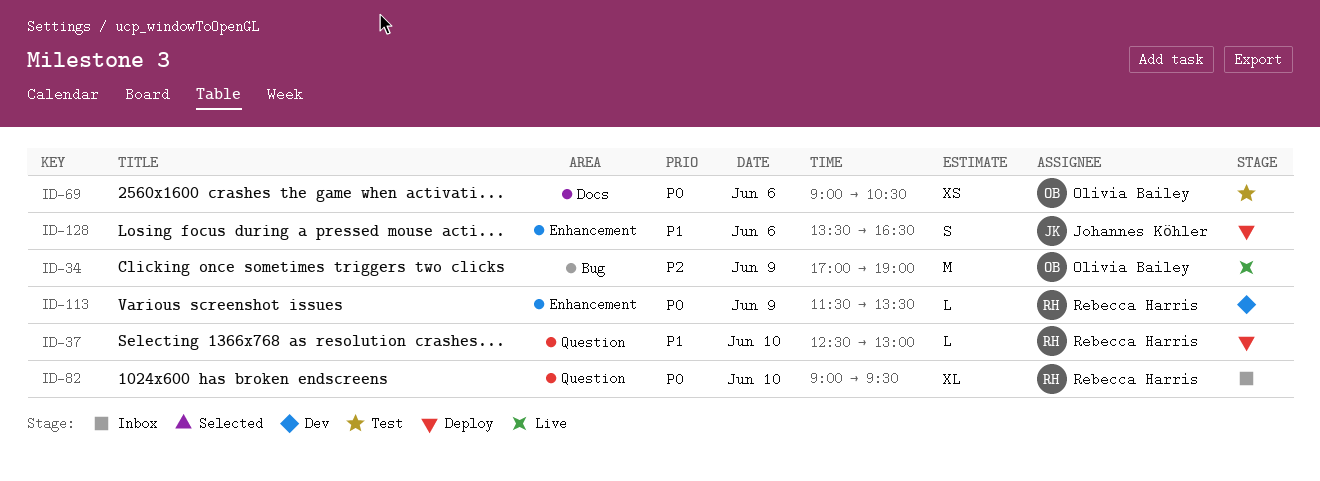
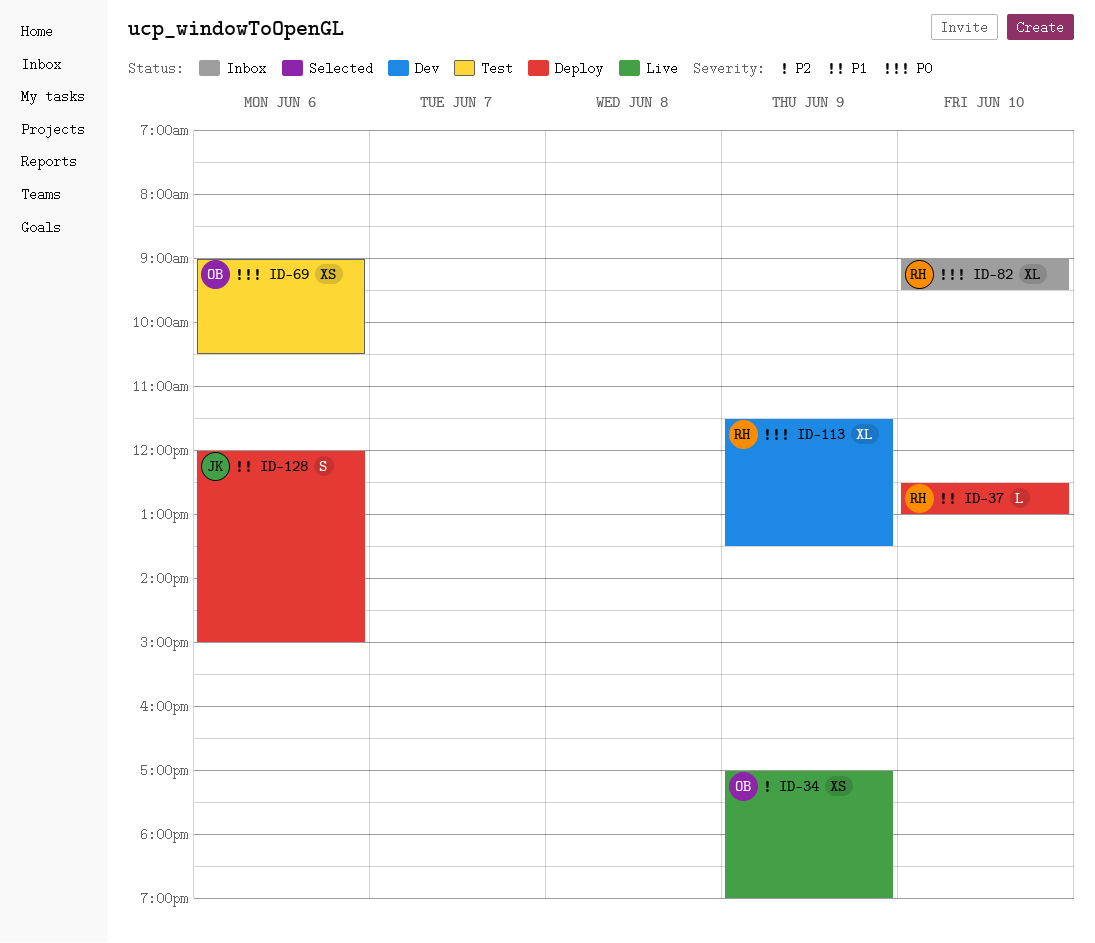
ID-34, estimate: M -> XS
ID-113, estimate: L -> XL
ID-128, begins: 13:30 -> 12:00
ID-128, ends: 16:30 -> 15:00

